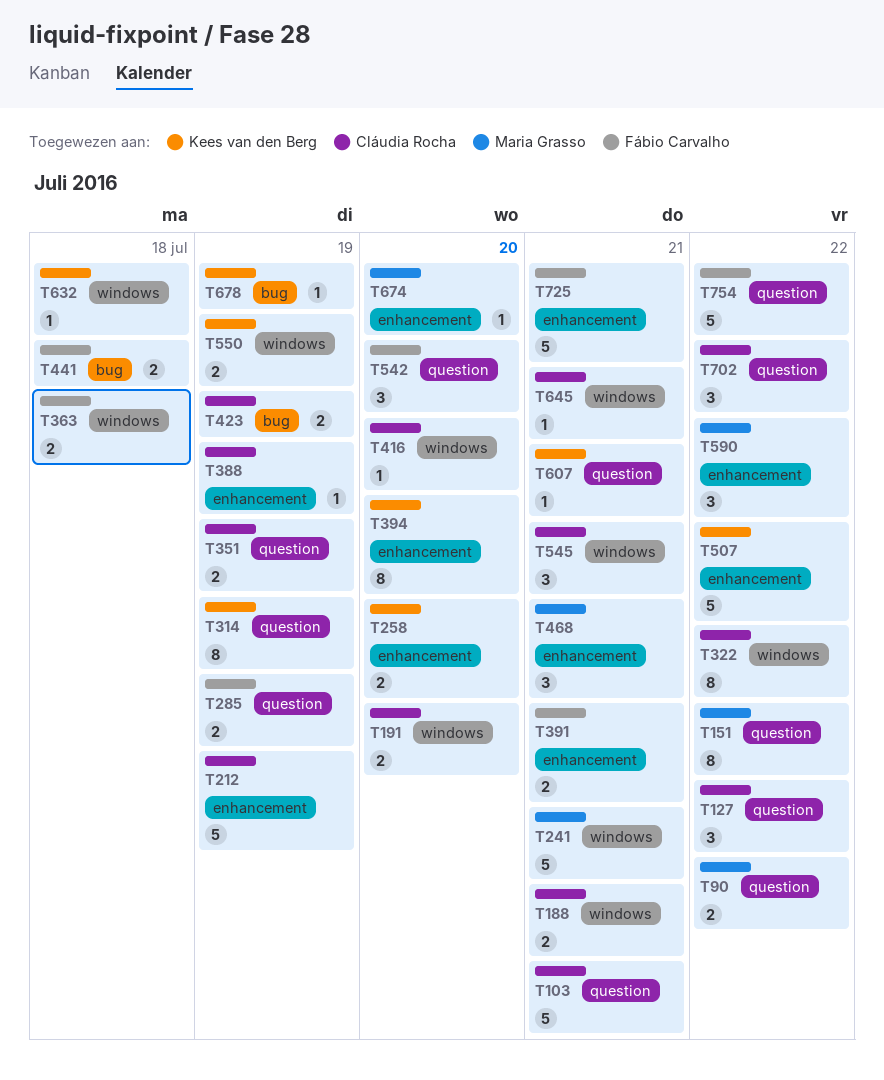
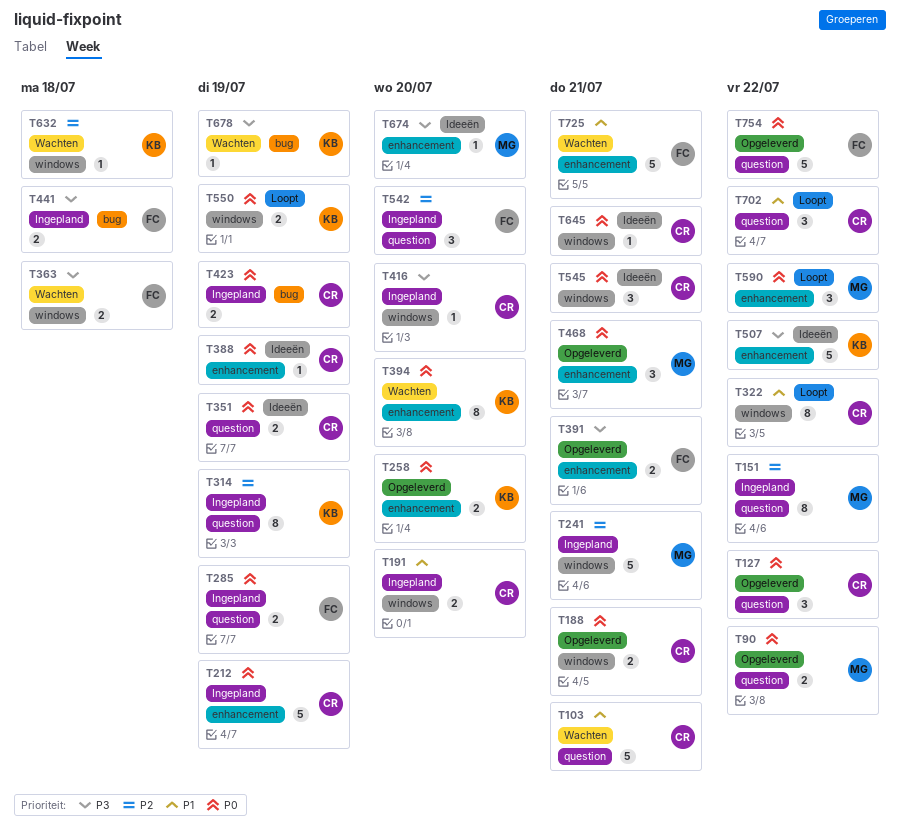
T607: present -> none

